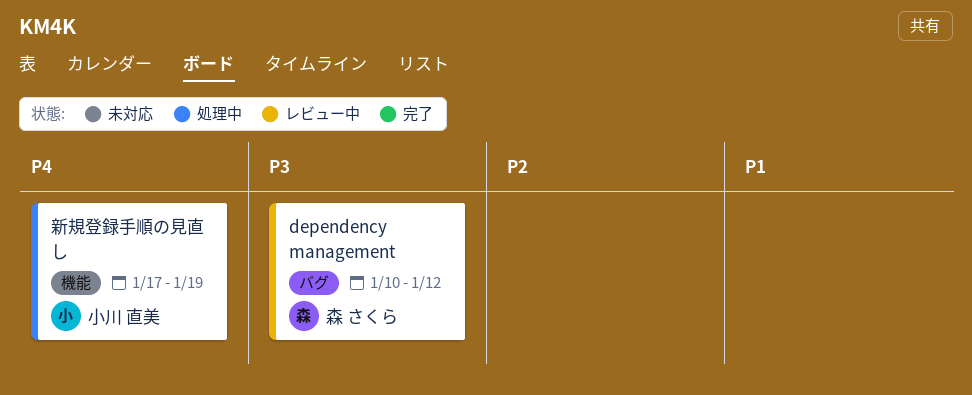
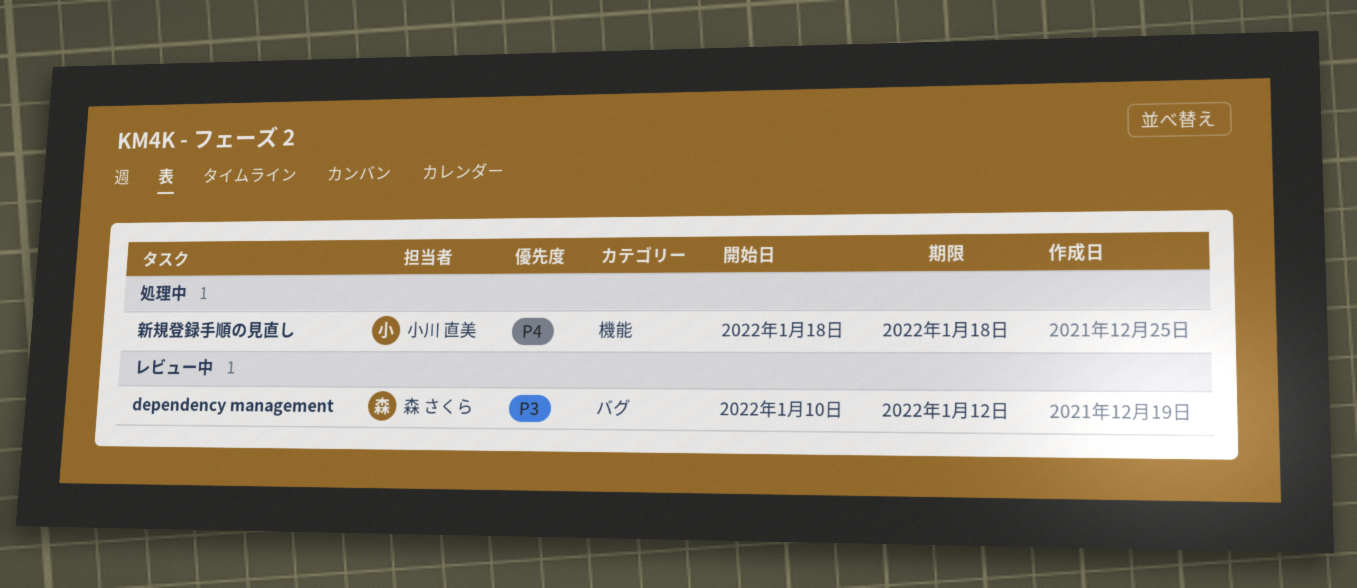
新規登録手順の見直し, start: Jan 17 -> Jan 18
新規登録手順の見直し, due: Jan 19 -> Jan 18

